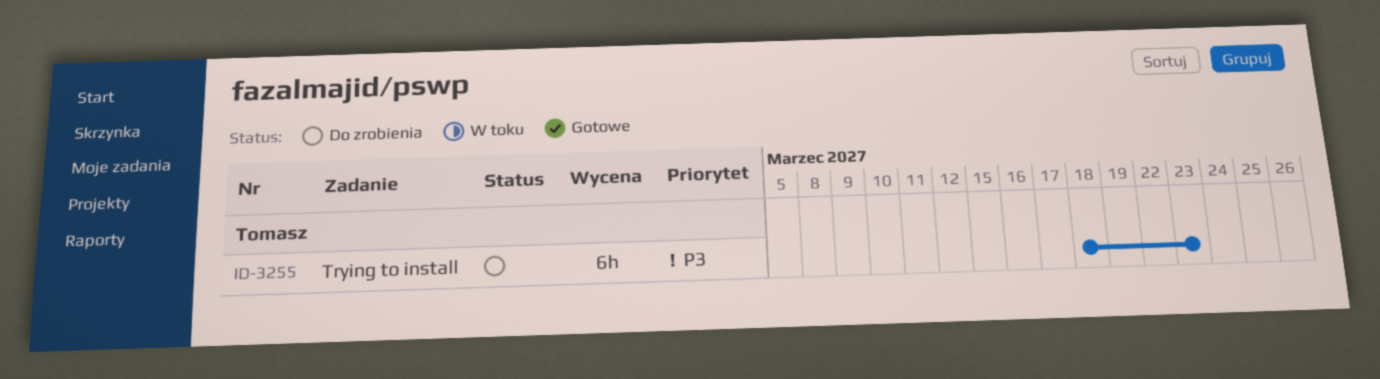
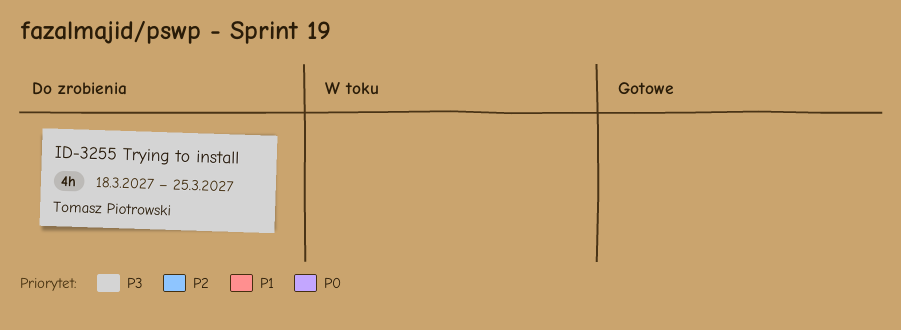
ID-3255, estimate: 6h -> 4h
ID-3255, due: Mar 23 -> Mar 25

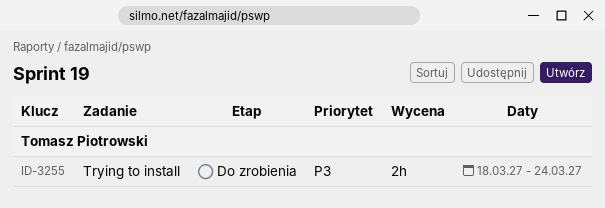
ID-3255, estimate: 4h -> 2h
ID-3255, due: Mar 25 -> Mar 24

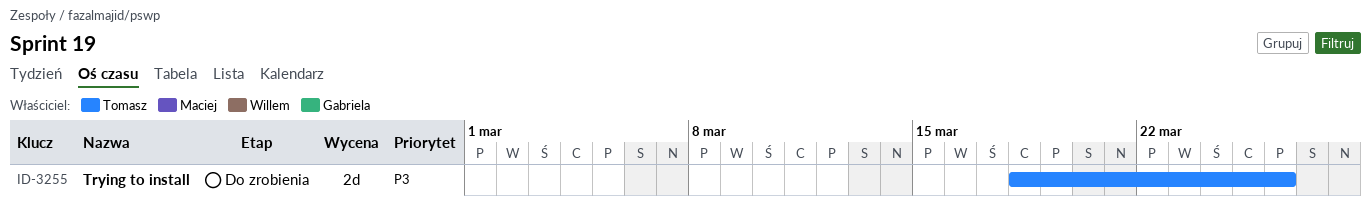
ID-3255, estimate: 2h -> 2d
ID-3255, due: Mar 24 -> Mar 26

